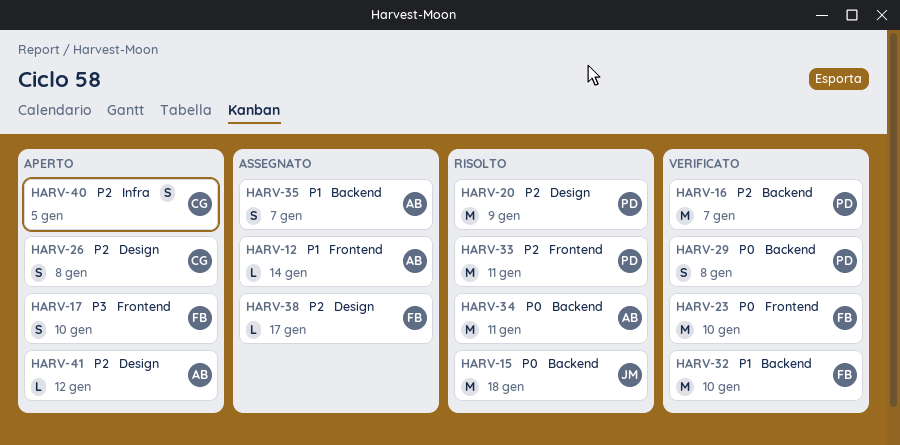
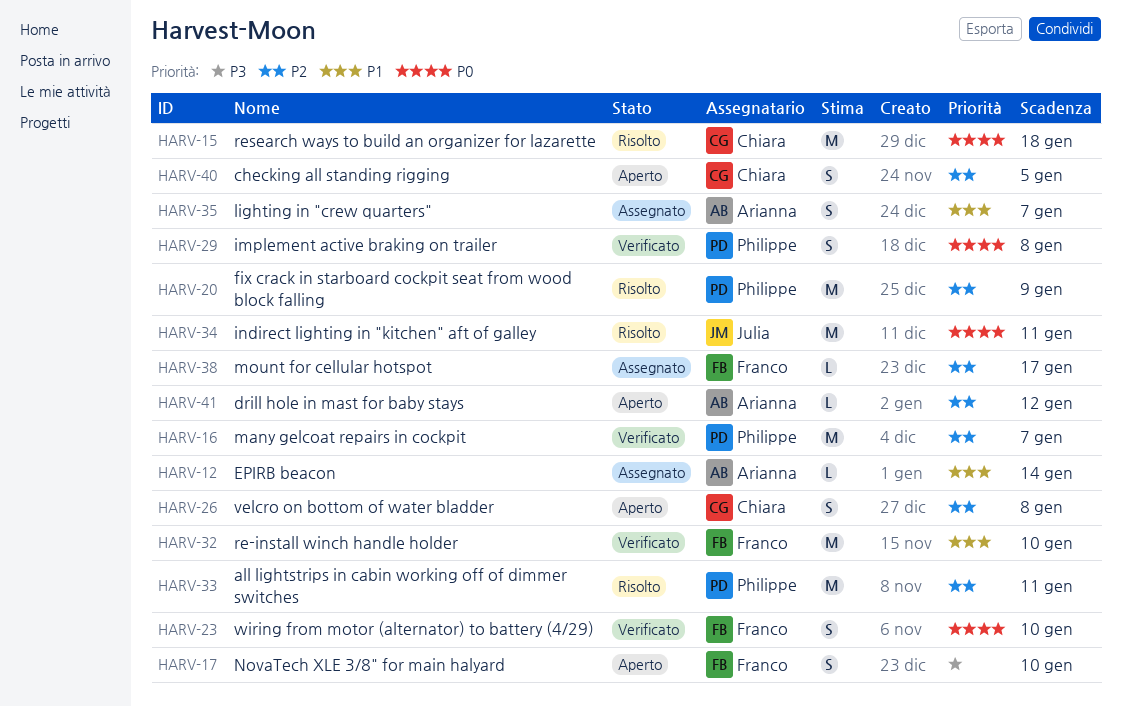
HARV-15, owner: Julia -> Chiara
HARV-23, estimate: M -> S
HARV-34, owner: Arianna -> Julia

